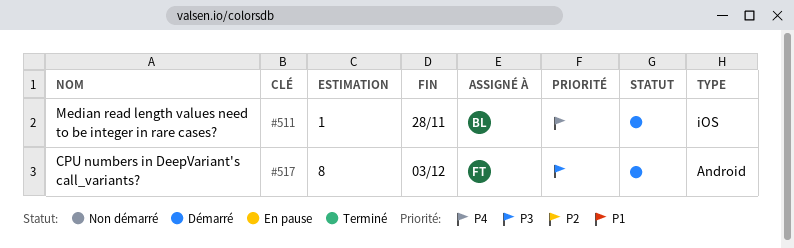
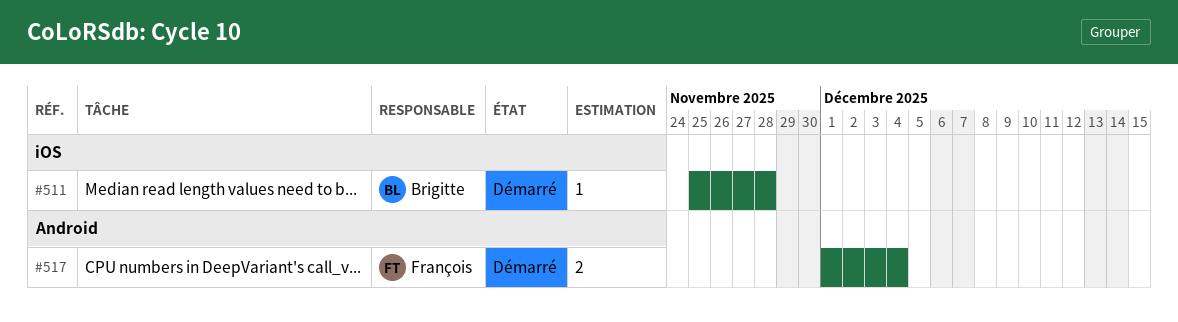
#517, estimate: 8 -> 2
#517, due: Dec 3 -> Dec 4

